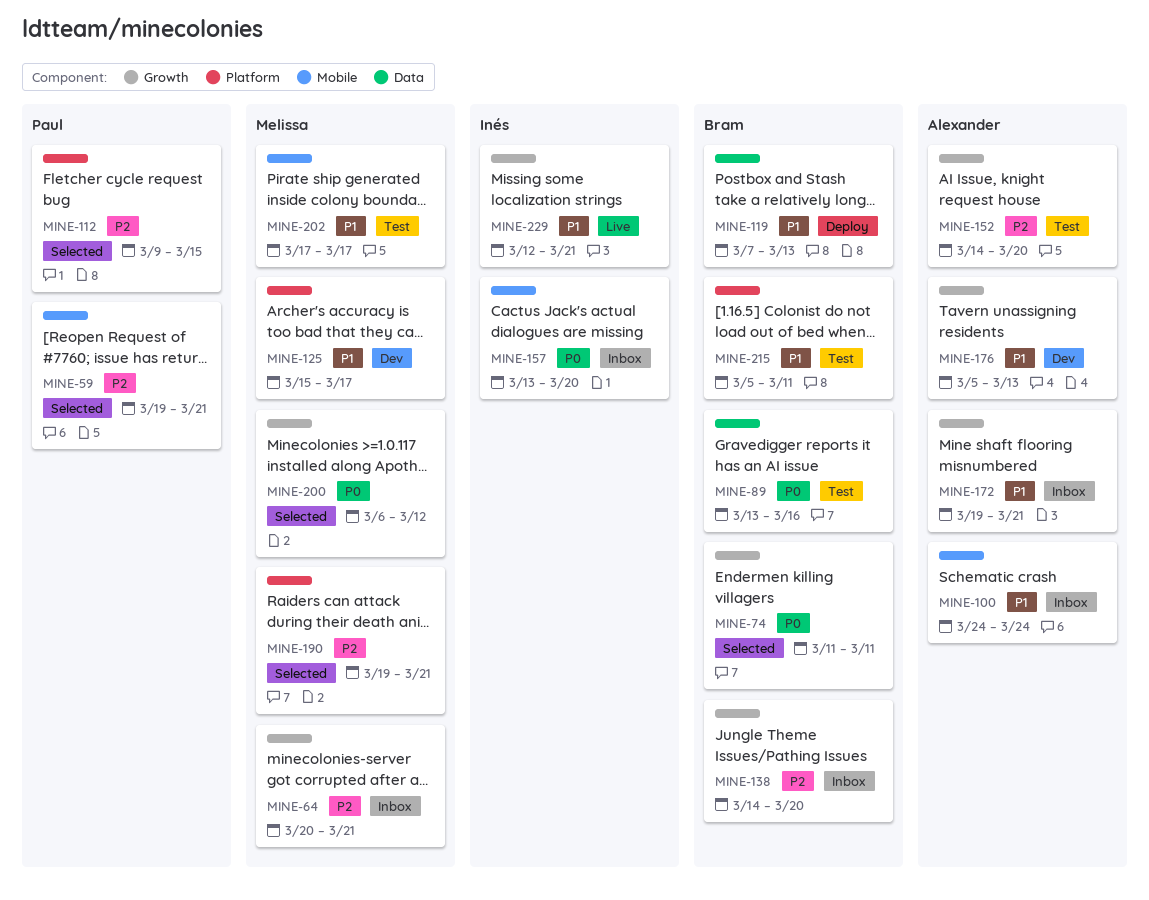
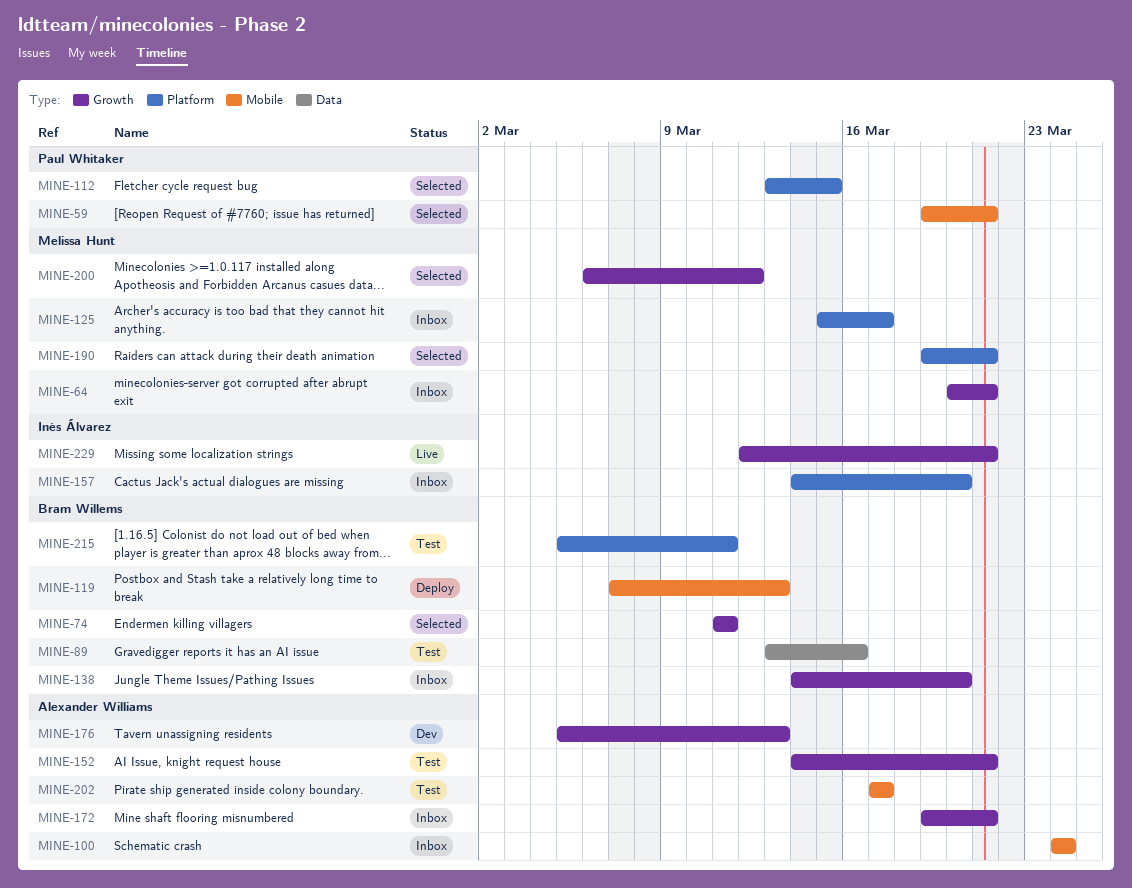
MINE-112, start: Mar 9 -> Mar 13
MINE-119, label: Data -> Mobile
MINE-125, status: Dev -> Inbox
MINE-152, due: Mar 20 -> Mar 21
MINE-157, label: Mobile -> Platform
MINE-157, start: Mar 13 -> Mar 14
MINE-202, owner: Melissa Hunt -> Alexander Williams

